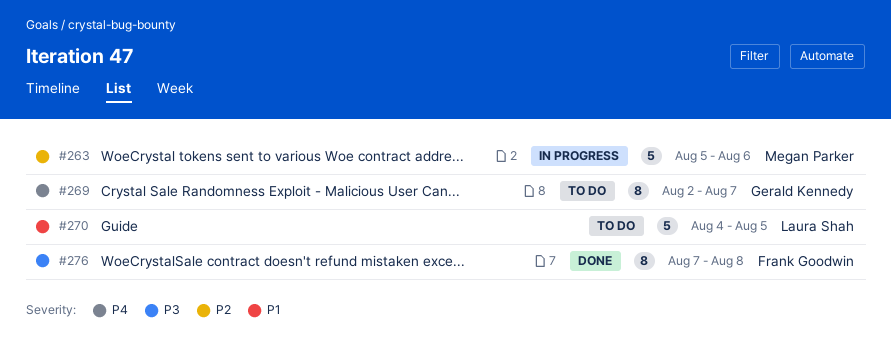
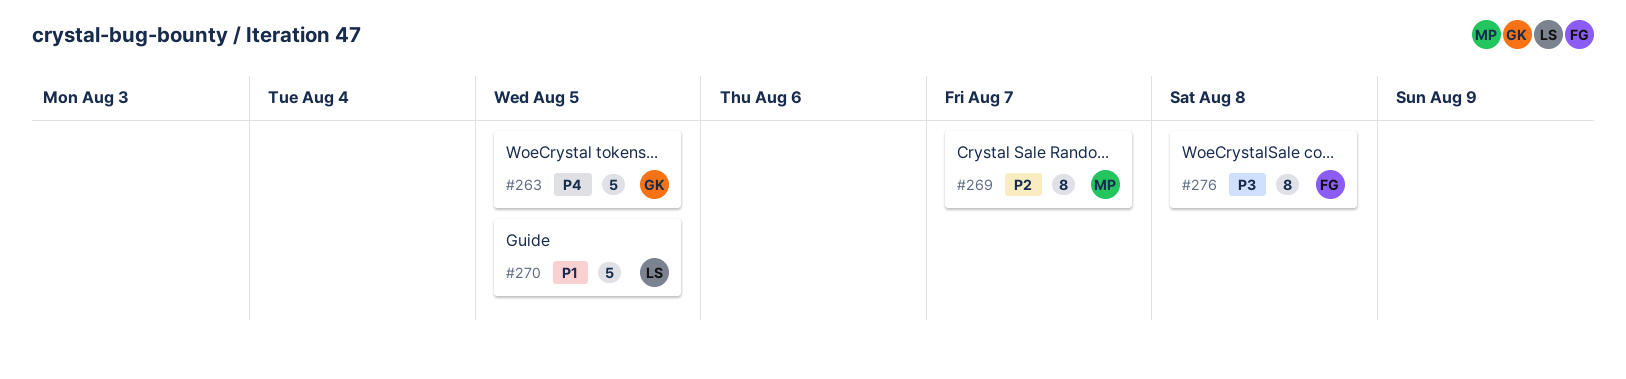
#263, owner: Megan Parker -> Gerald Kennedy
#263, priority: P2 -> P4
#263, due: Aug 6 -> Aug 5
#269, owner: Gerald Kennedy -> Megan Parker
#269, priority: P4 -> P2

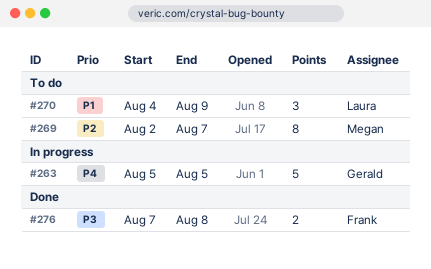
#270, estimate: 5 -> 3
#270, due: Aug 5 -> Aug 9
#276, estimate: 8 -> 2

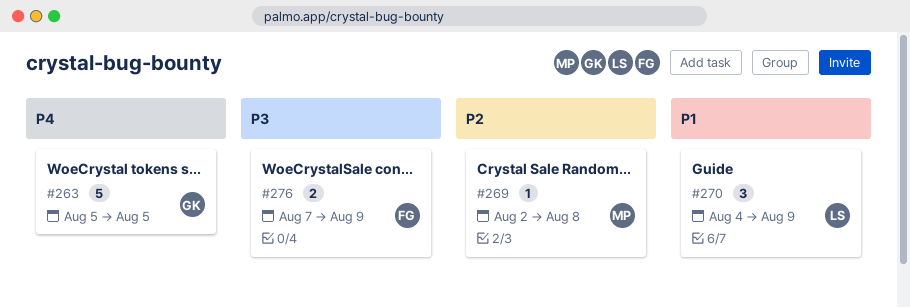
#269, estimate: 8 -> 1
#269, due: Aug 7 -> Aug 8
#276, due: Aug 8 -> Aug 9

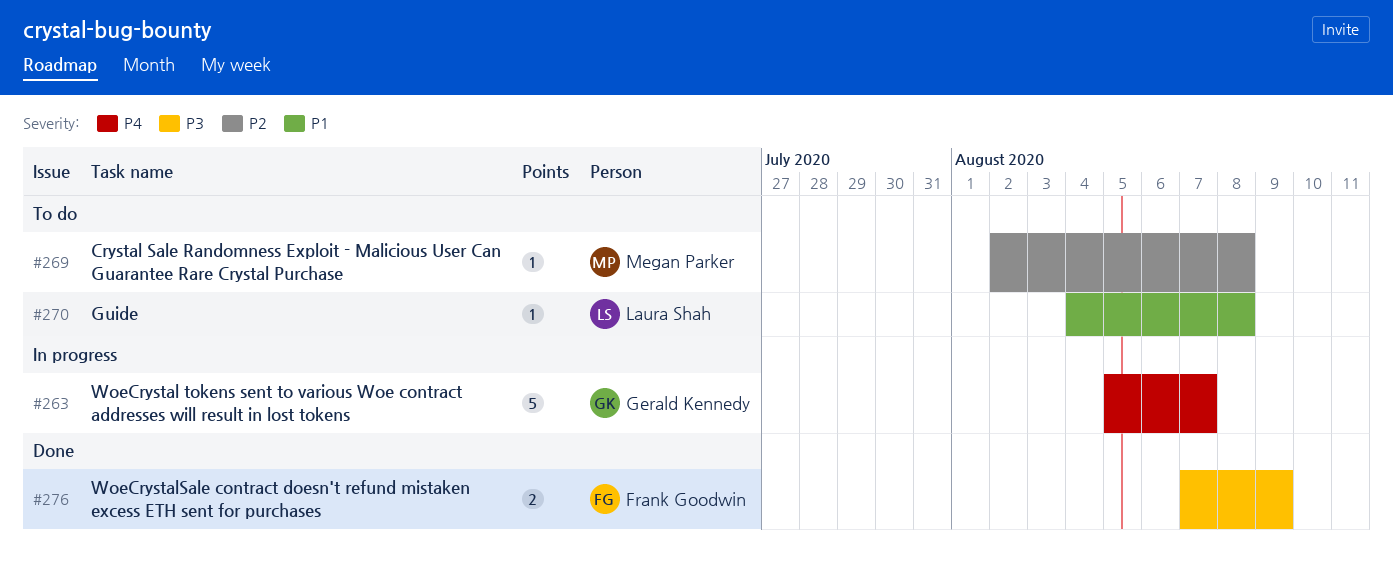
#263, due: Aug 5 -> Aug 7
#270, estimate: 3 -> 1
#270, due: Aug 9 -> Aug 8

